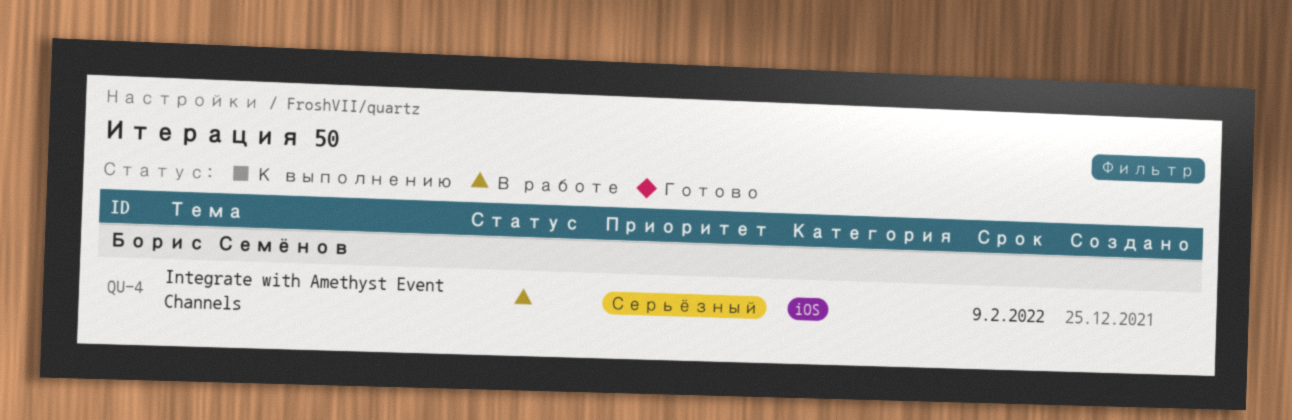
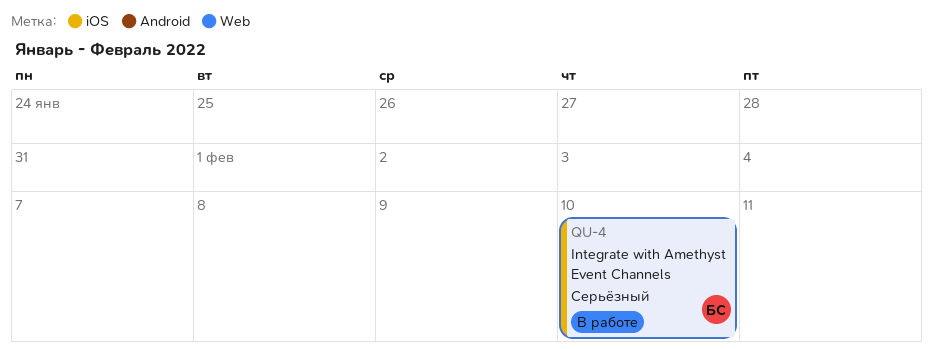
QU-4, due: Feb 9 -> Feb 10

